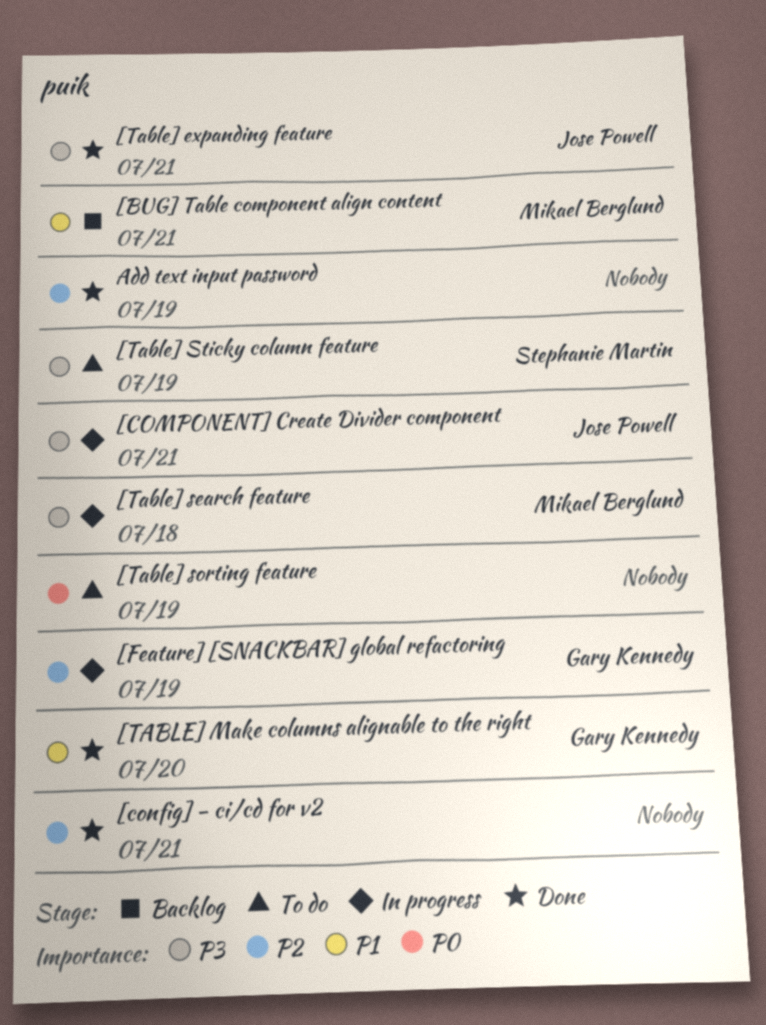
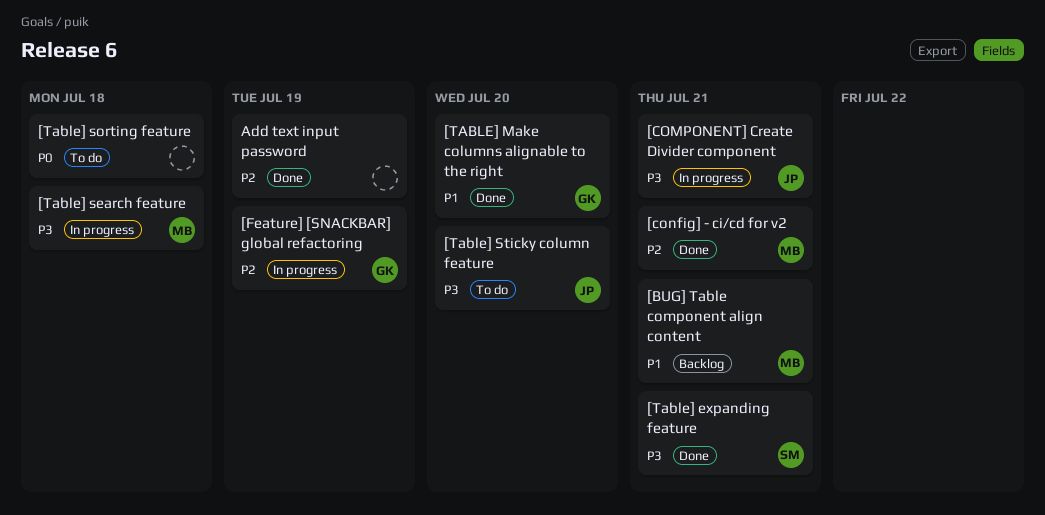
[config] - ci/cd for v2, owner: none -> Mikael Berglund
[Table] expanding feature, owner: Jose Powell -> Stephanie Martin
[Table] sorting feature, due: Jul 19 -> Jul 18
[Table] Sticky column feature, owner: Stephanie Martin -> Jose Powell
[Table] Sticky column feature, due: Jul 19 -> Jul 20

